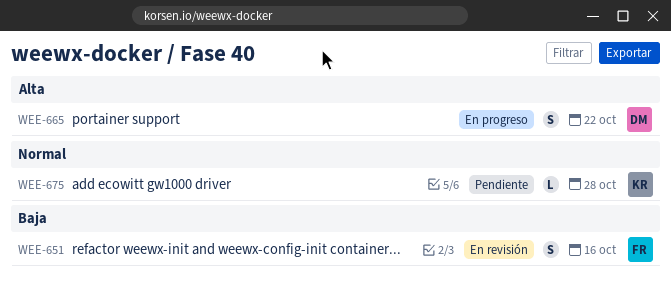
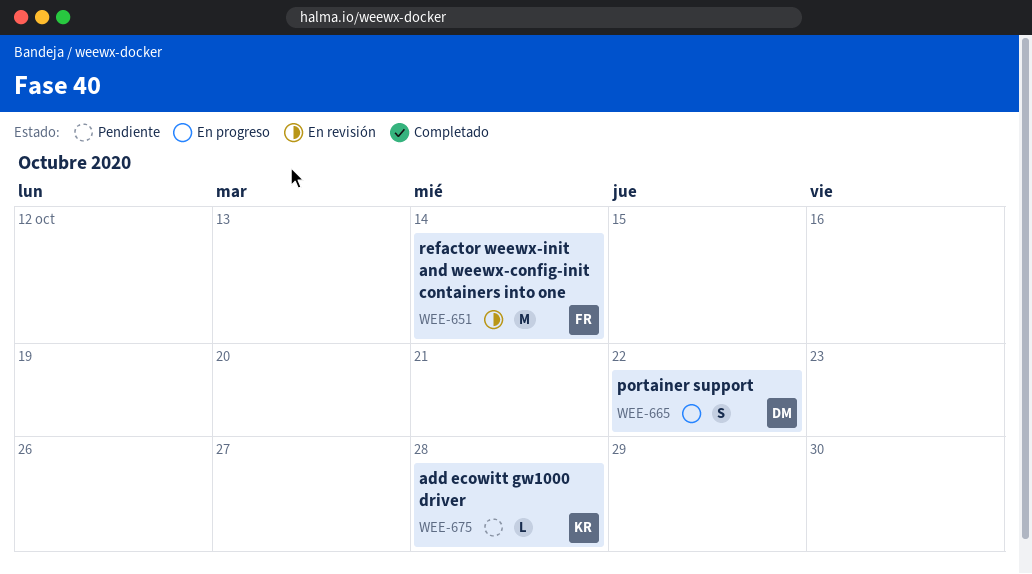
WEE-651, estimate: S -> M
WEE-651, due: Oct 16 -> Oct 14

